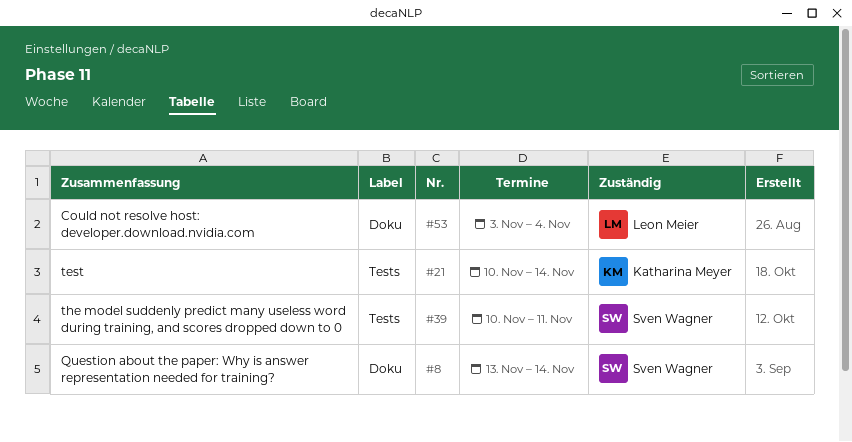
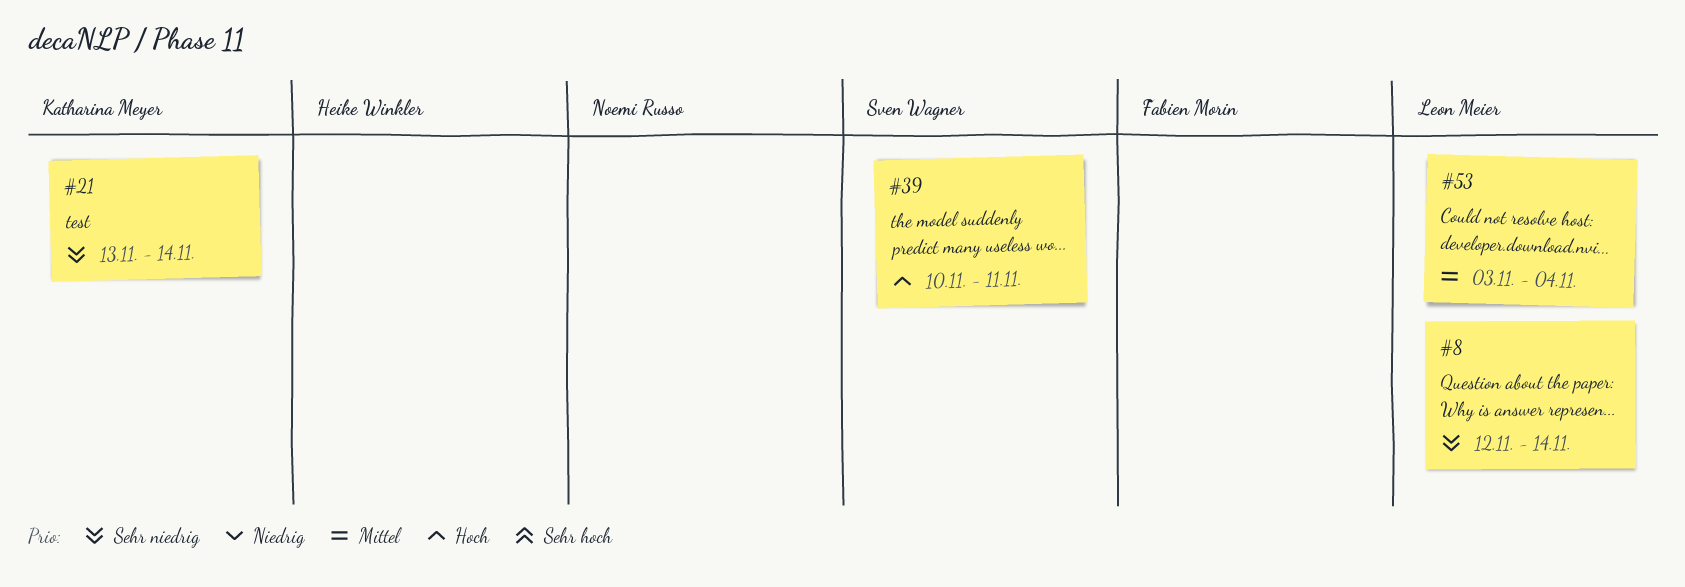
#8, owner: Sven Wagner -> Leon Meier
#8, start: Nov 13 -> Nov 12
#21, start: Nov 10 -> Nov 13

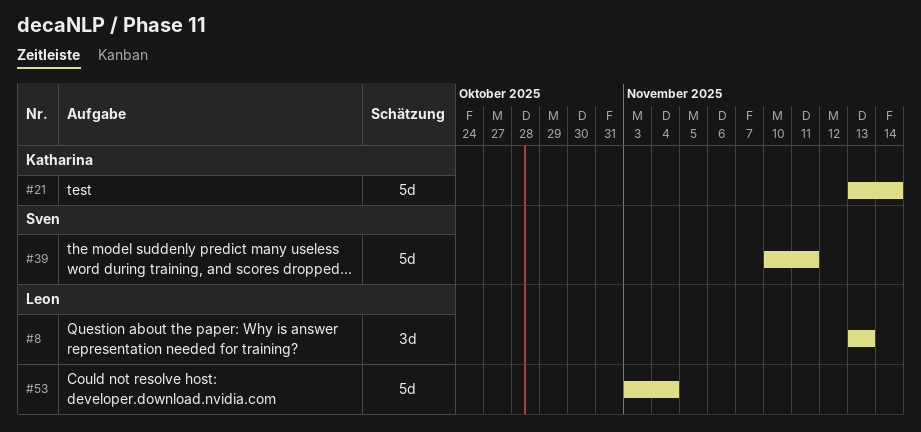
#8, start: Nov 12 -> Nov 13
#8, due: Nov 14 -> Nov 13

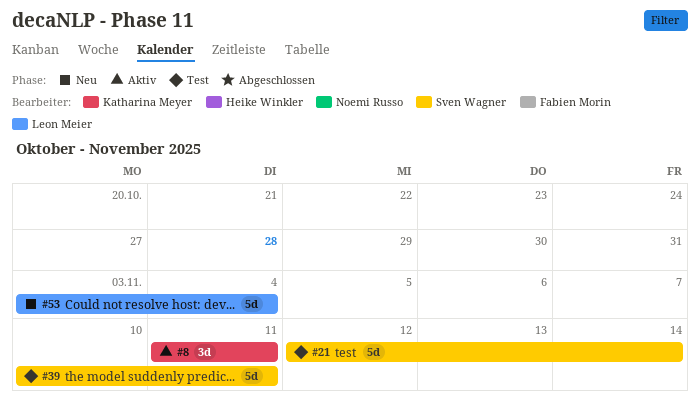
#8, owner: Leon Meier -> Katharina Meyer
#8, start: Nov 13 -> Nov 11
#8, due: Nov 13 -> Nov 11
#21, owner: Katharina Meyer -> Sven Wagner
#21, start: Nov 13 -> Nov 12

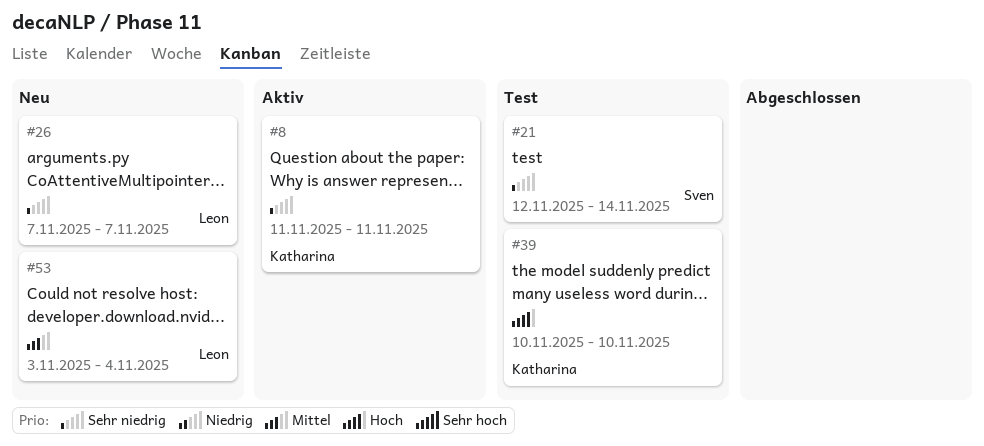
#26: none -> present
#39, owner: Sven Wagner -> Katharina Meyer
#39, due: Nov 11 -> Nov 10

